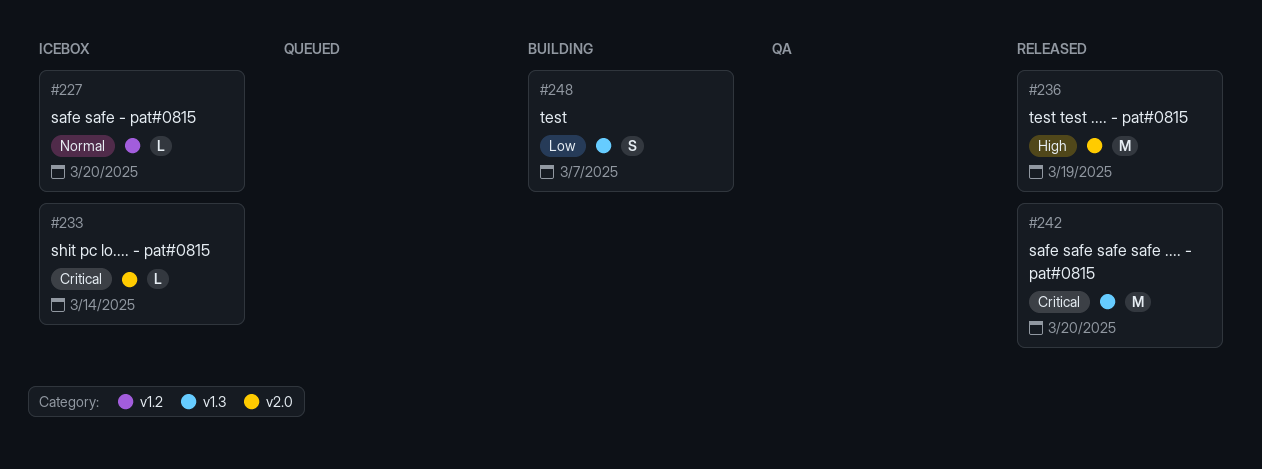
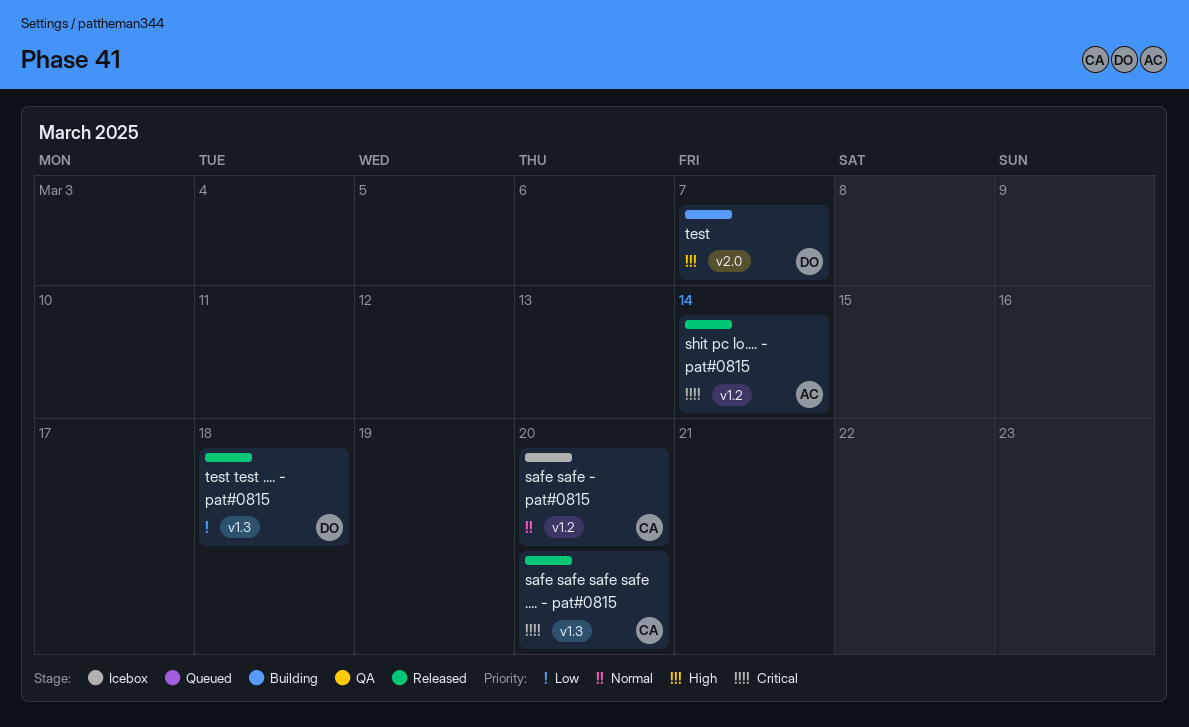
shit pc lo.... - pat#0815, status: Icebox -> Released
shit pc lo.... - pat#0815, label: v2.0 -> v1.2
test, priority: Low -> High
test, label: v1.3 -> v2.0
test test .... - pat#0815, priority: High -> Low
test test .... - pat#0815, label: v2.0 -> v1.3
test test .... - pat#0815, due: Mar 19 -> Mar 18

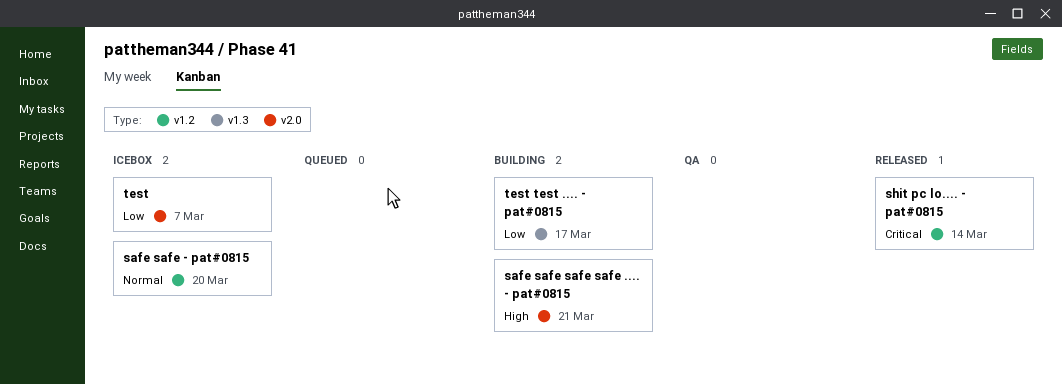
safe safe safe safe .... - pat#0815, status: Released -> Building
safe safe safe safe .... - pat#0815, priority: Critical -> High
safe safe safe safe .... - pat#0815, label: v1.3 -> v2.0
safe safe safe safe .... - pat#0815, due: Mar 20 -> Mar 21
test, status: Building -> Icebox
test, priority: High -> Low
test test .... - pat#0815, status: Released -> Building
test test .... - pat#0815, due: Mar 18 -> Mar 17

